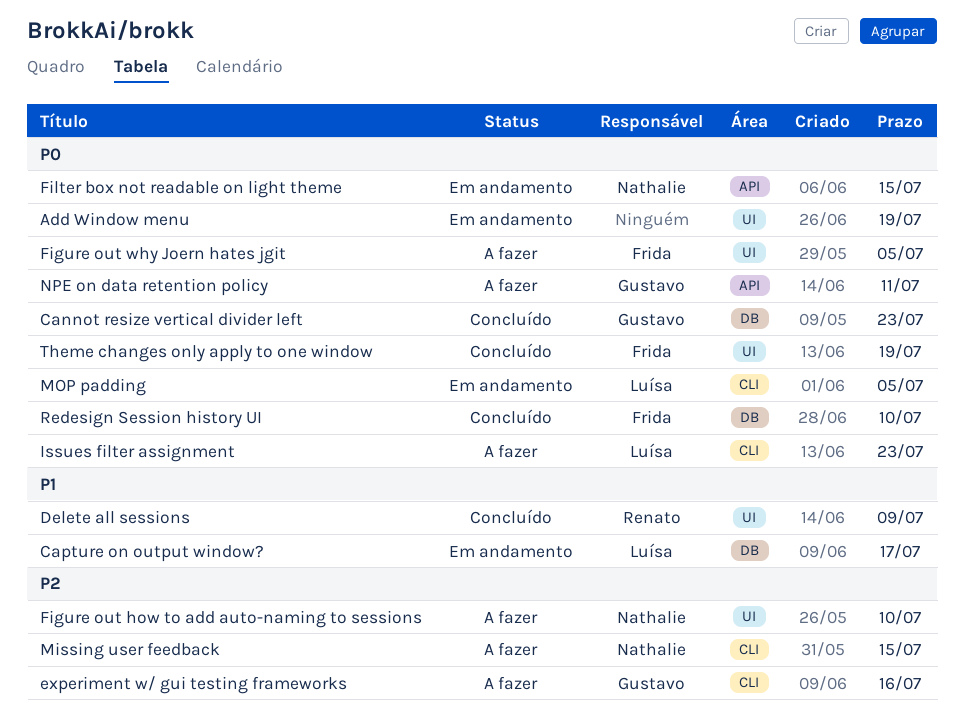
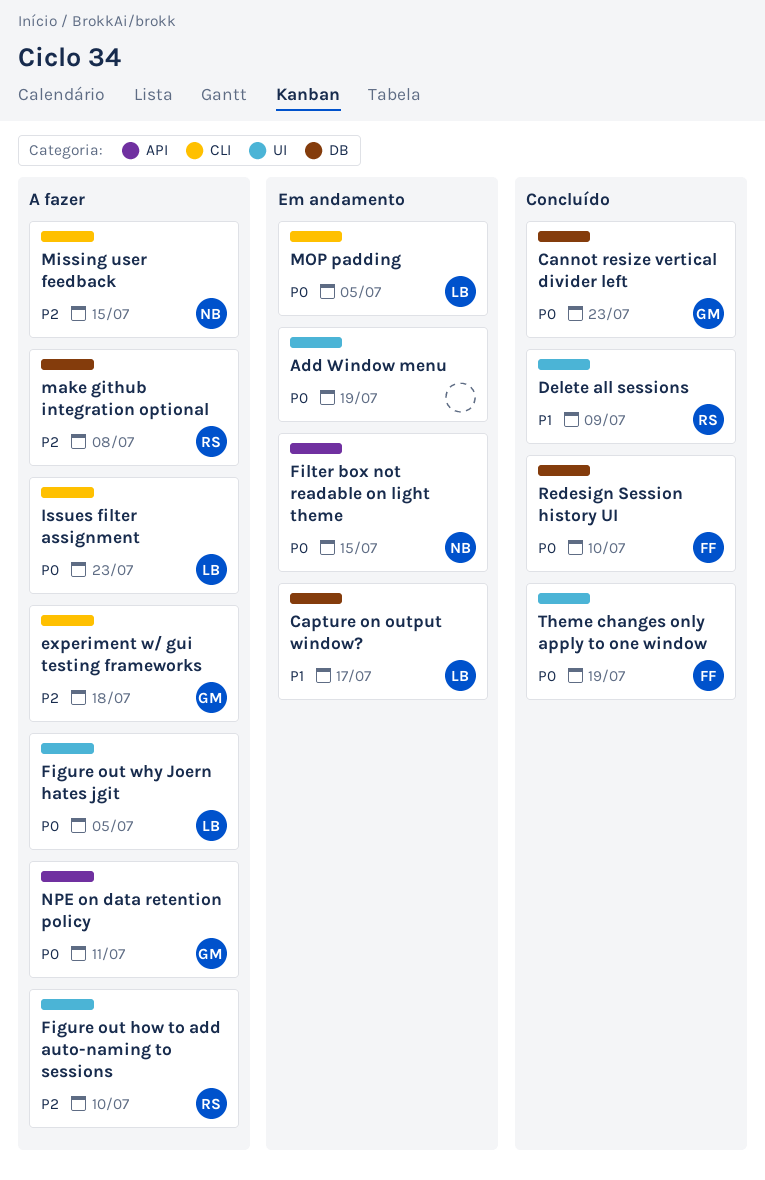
experiment w/ gui testing frameworks, due: Jul 16 -> Jul 18
Figure out how to add auto-naming to sessions, owner: Nathalie -> Renato
Figure out why Joern hates jgit, owner: Frida -> Luísa
make github integration optional: none -> present

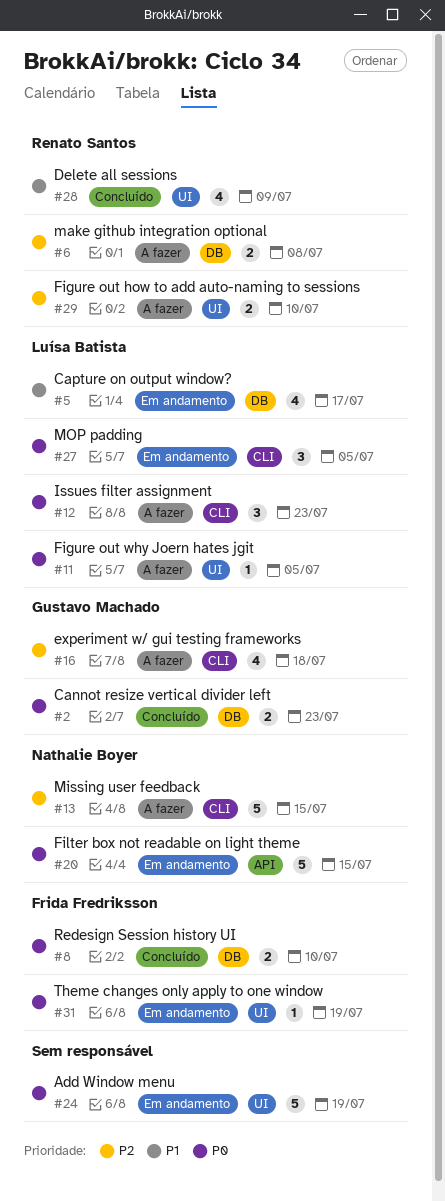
NPE on data retention policy: present -> none
Theme changes only apply to one window, status: Concluído -> Em andamento

